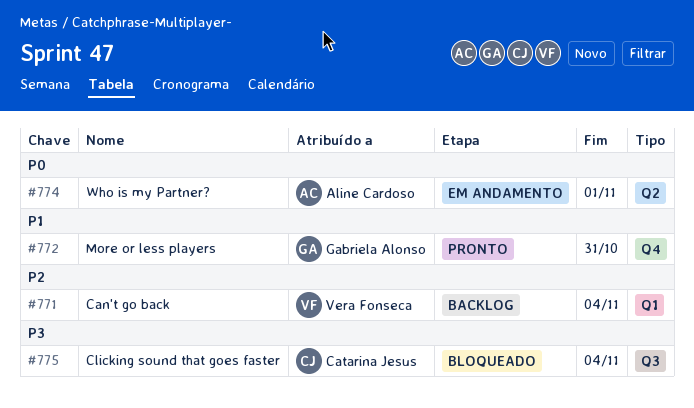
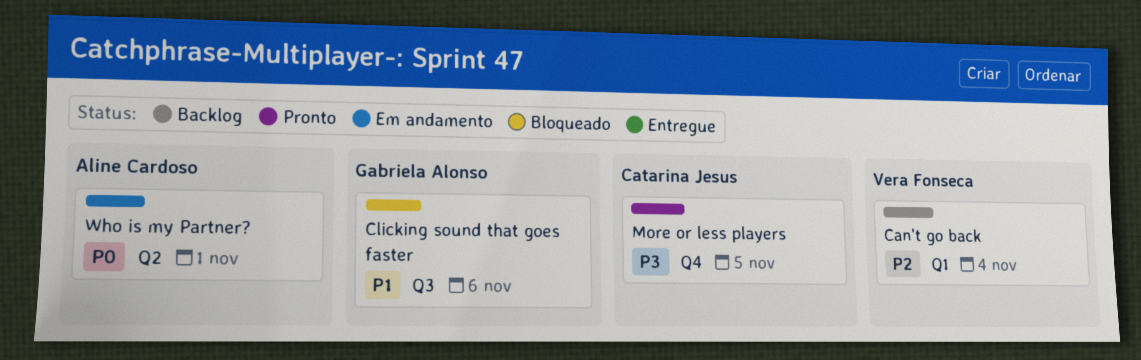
Clicking sound that goes faster, owner: Catarina Jesus -> Gabriela Alonso
Clicking sound that goes faster, priority: P3 -> P1
Clicking sound that goes faster, due: Nov 4 -> Nov 6
More or less players, owner: Gabriela Alonso -> Catarina Jesus
More or less players, priority: P1 -> P3
More or less players, due: Oct 31 -> Nov 5

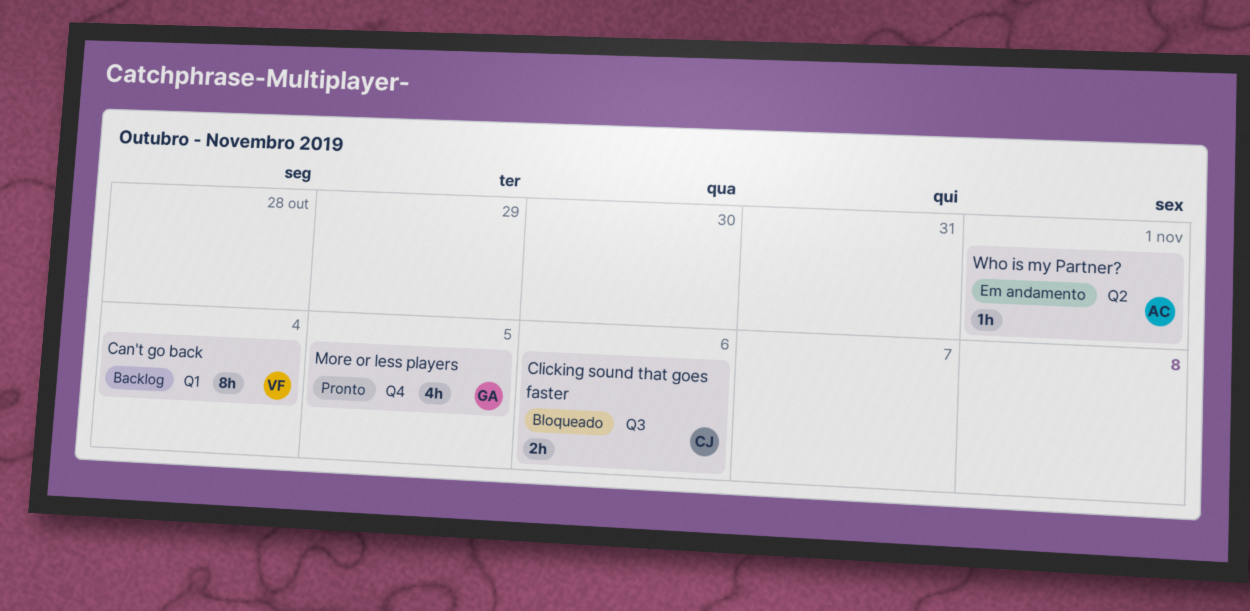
Clicking sound that goes faster, owner: Gabriela Alonso -> Catarina Jesus
More or less players, owner: Catarina Jesus -> Gabriela Alonso

